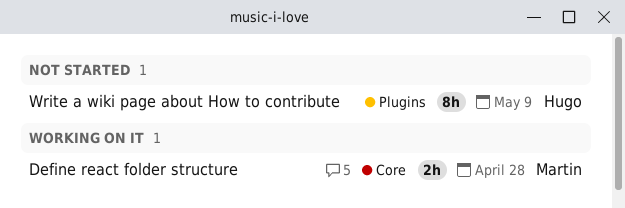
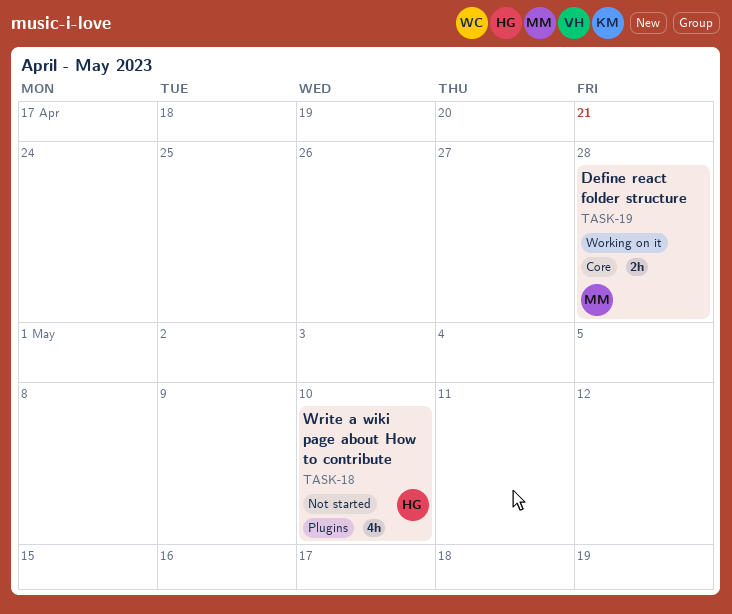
Write a wiki page about How to contribute, estimate: 8h -> 4h
Write a wiki page about How to contribute, due: May 9 -> May 10

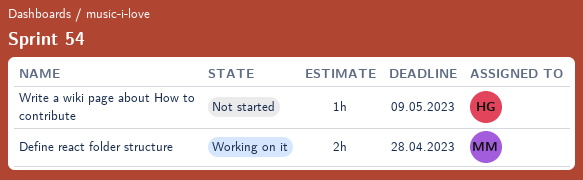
Write a wiki page about How to contribute, estimate: 4h -> 1h
Write a wiki page about How to contribute, due: May 10 -> May 9

